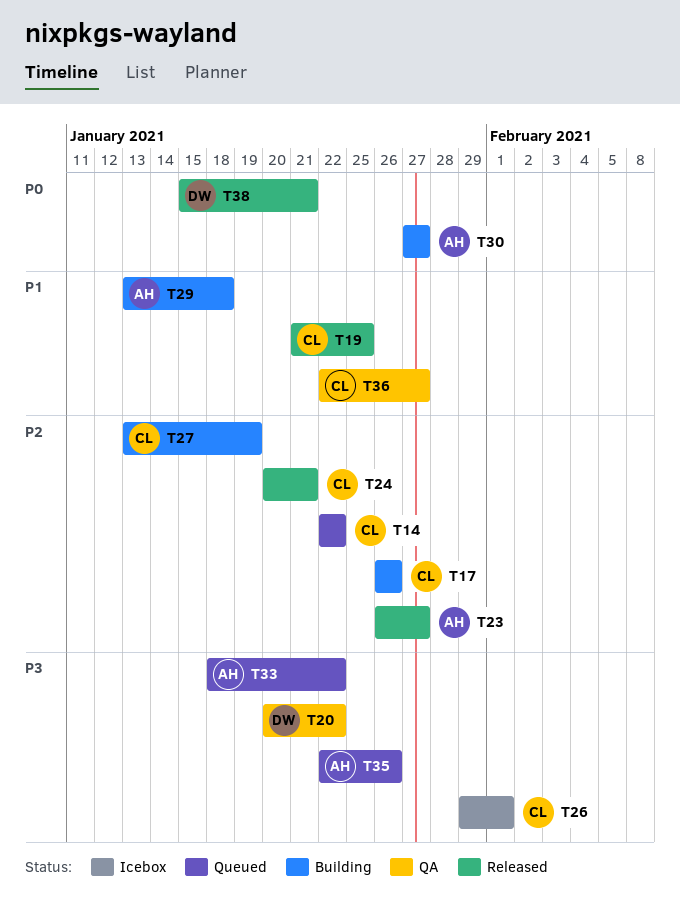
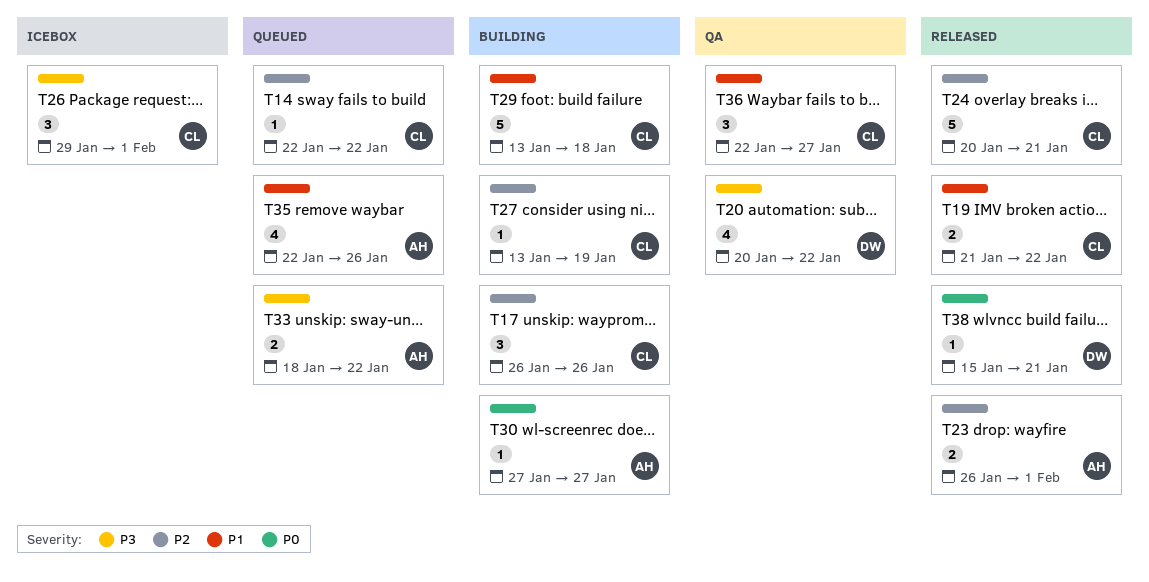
T19, due: Jan 25 -> Jan 22
T23, due: Jan 27 -> Feb 1
T29, owner: AH -> CL
T35, priority: P3 -> P1

